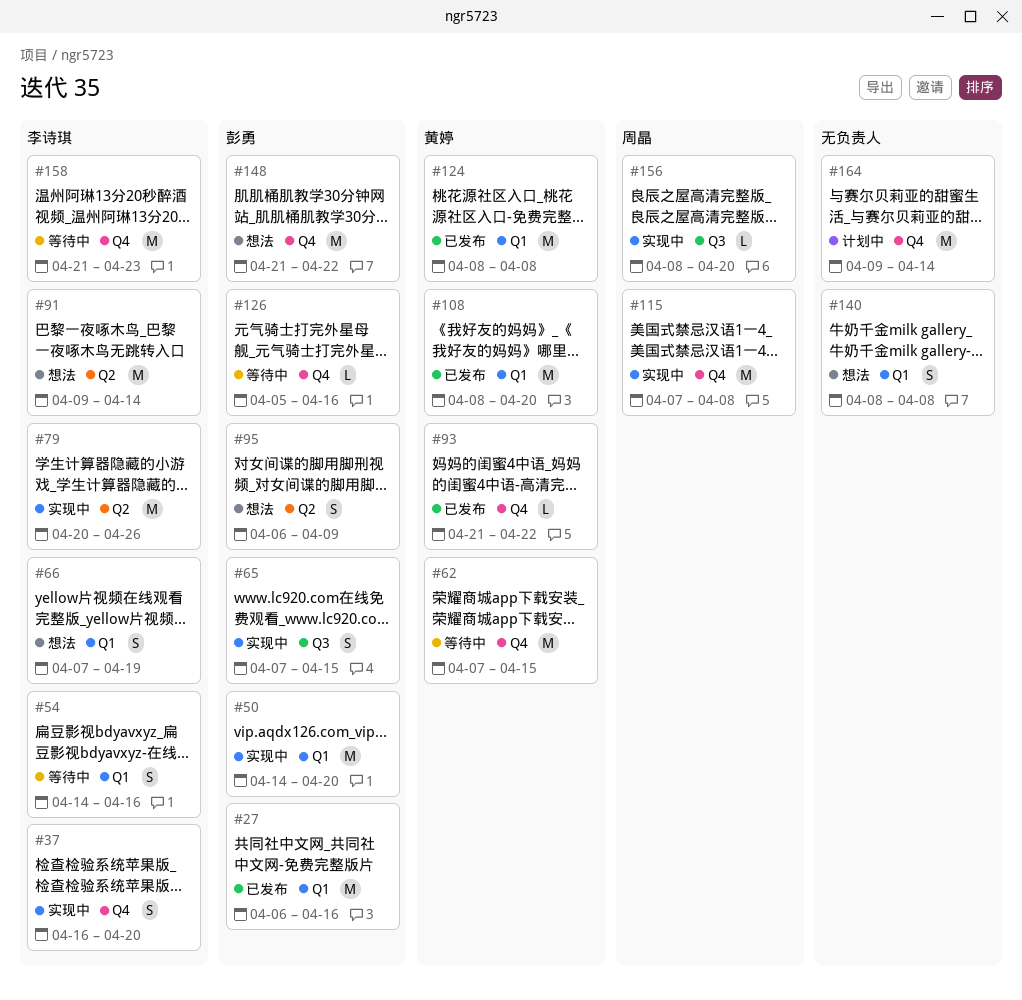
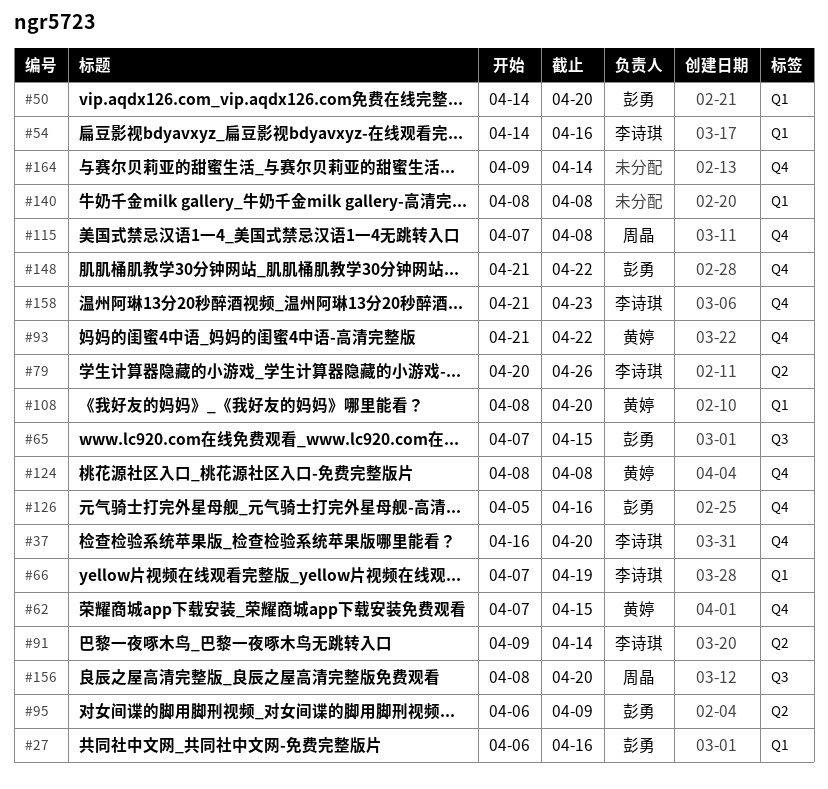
#124, label: Q1 -> Q4

